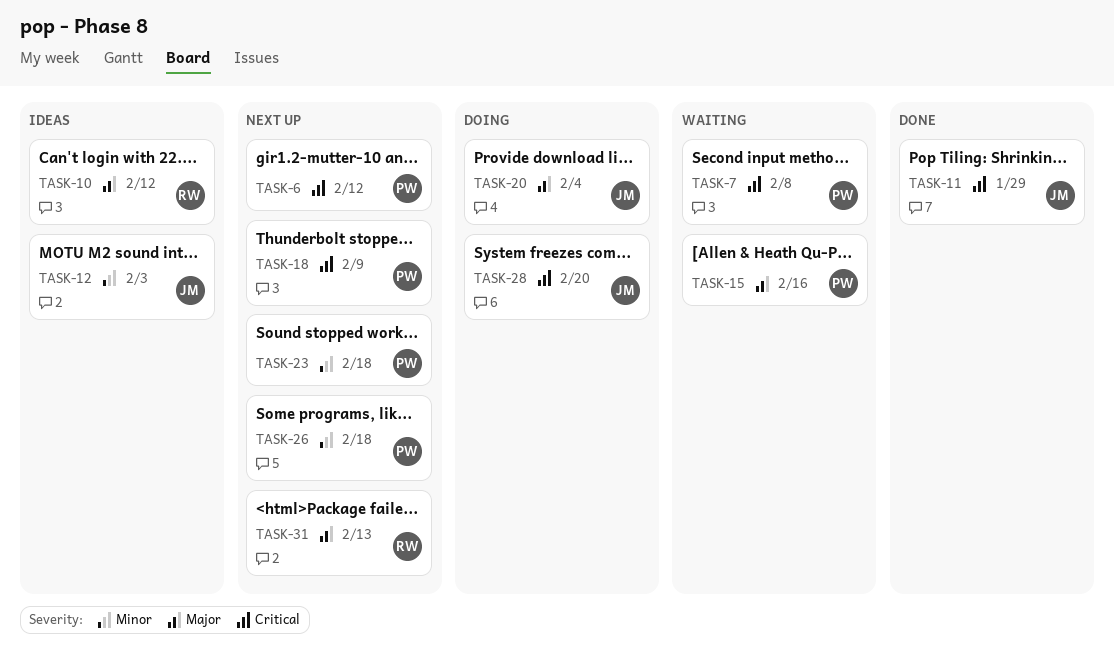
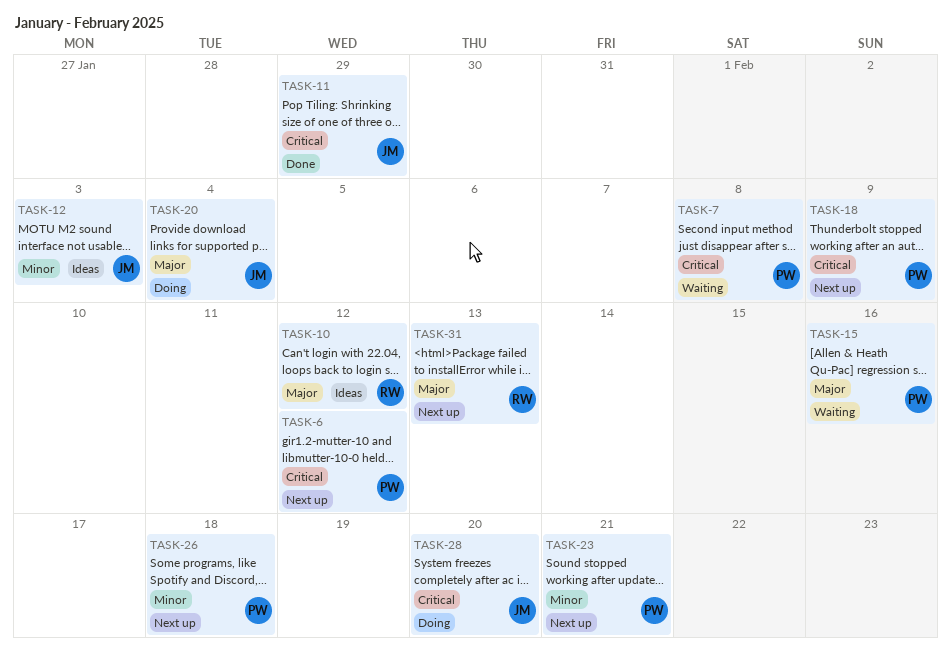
TASK-23, due: Feb 18 -> Feb 21

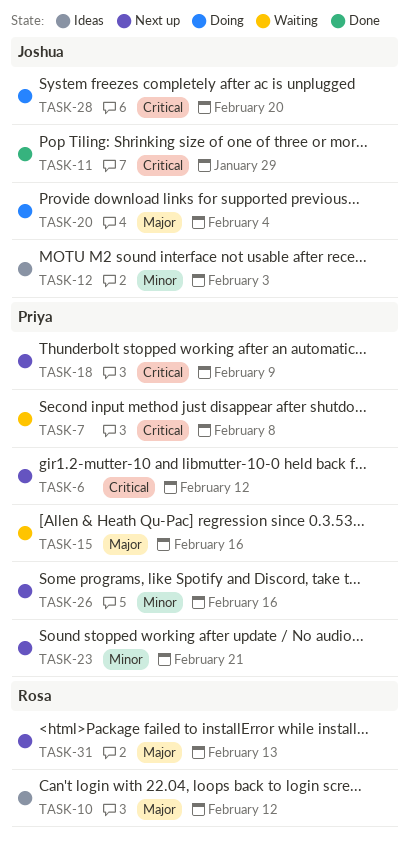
TASK-26, due: Feb 18 -> Feb 16

